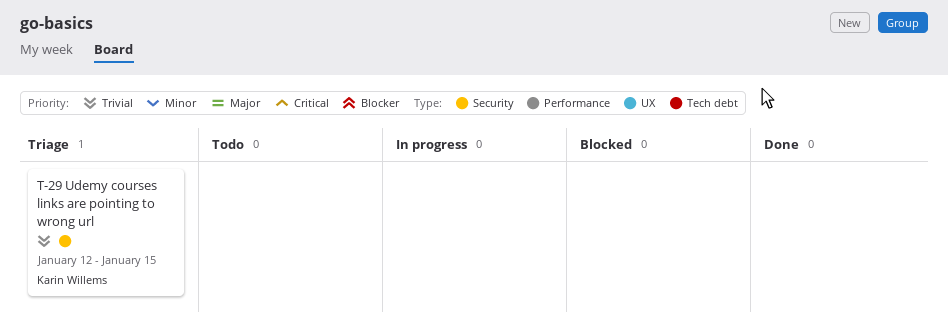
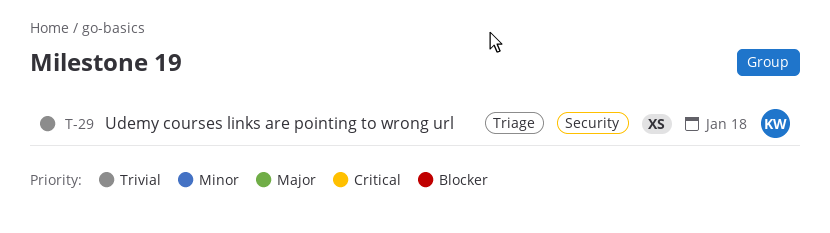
T-29, due: Jan 15 -> Jan 18

